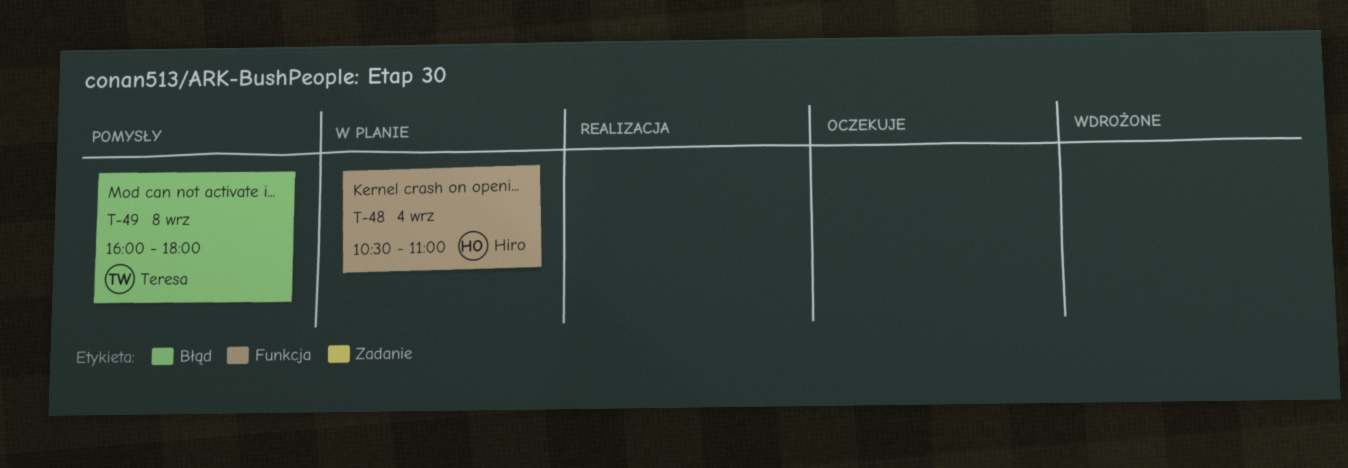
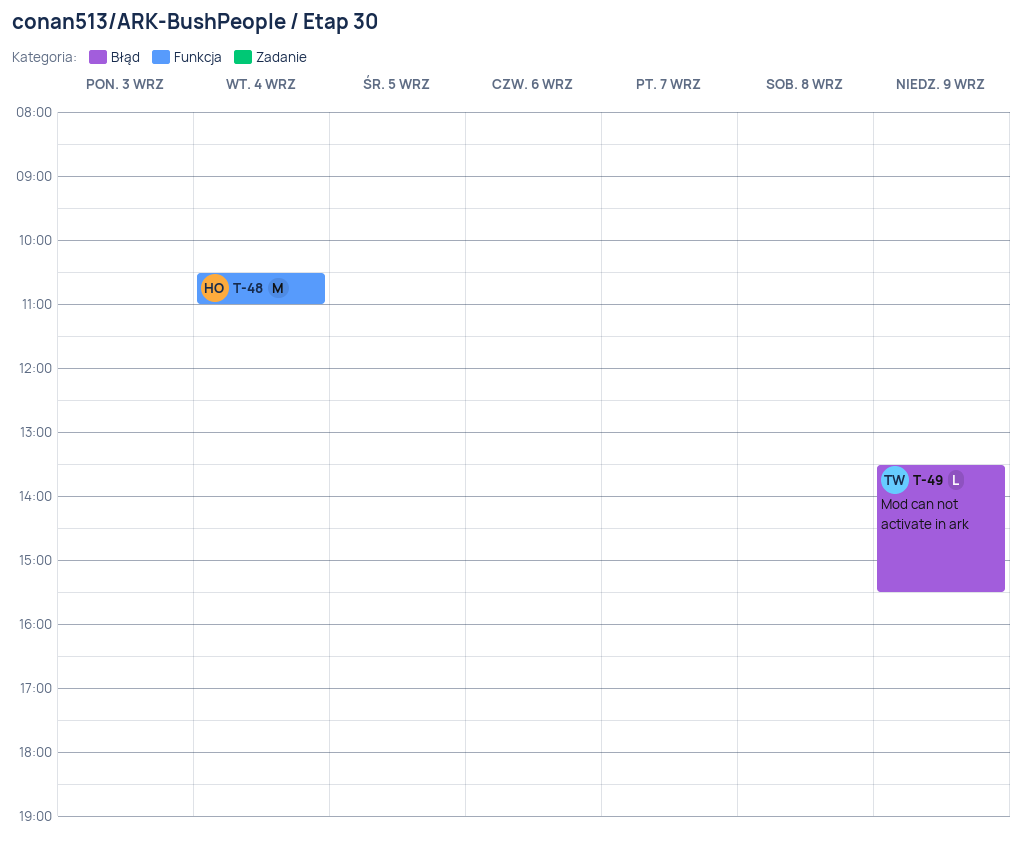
T-49, day: Sep 8 -> Sep 9
T-49, begins: 16:00 -> 13:30
T-49, ends: 18:00 -> 15:30

